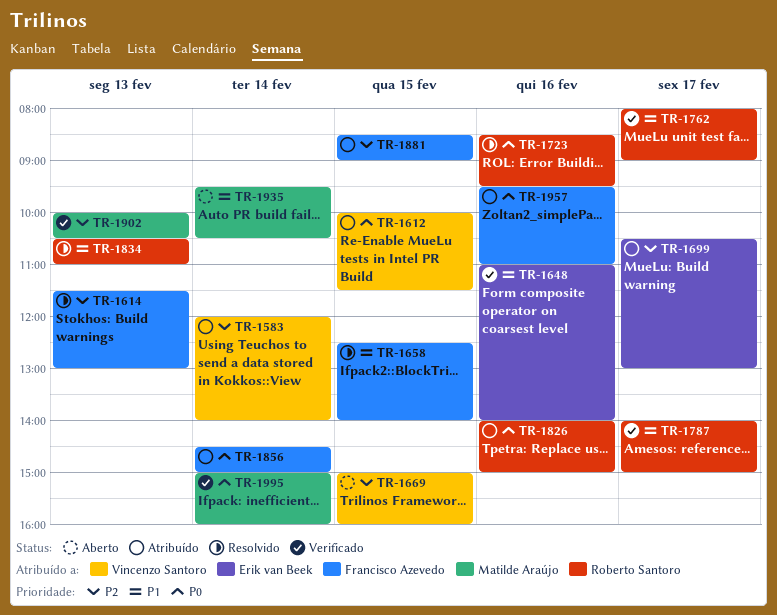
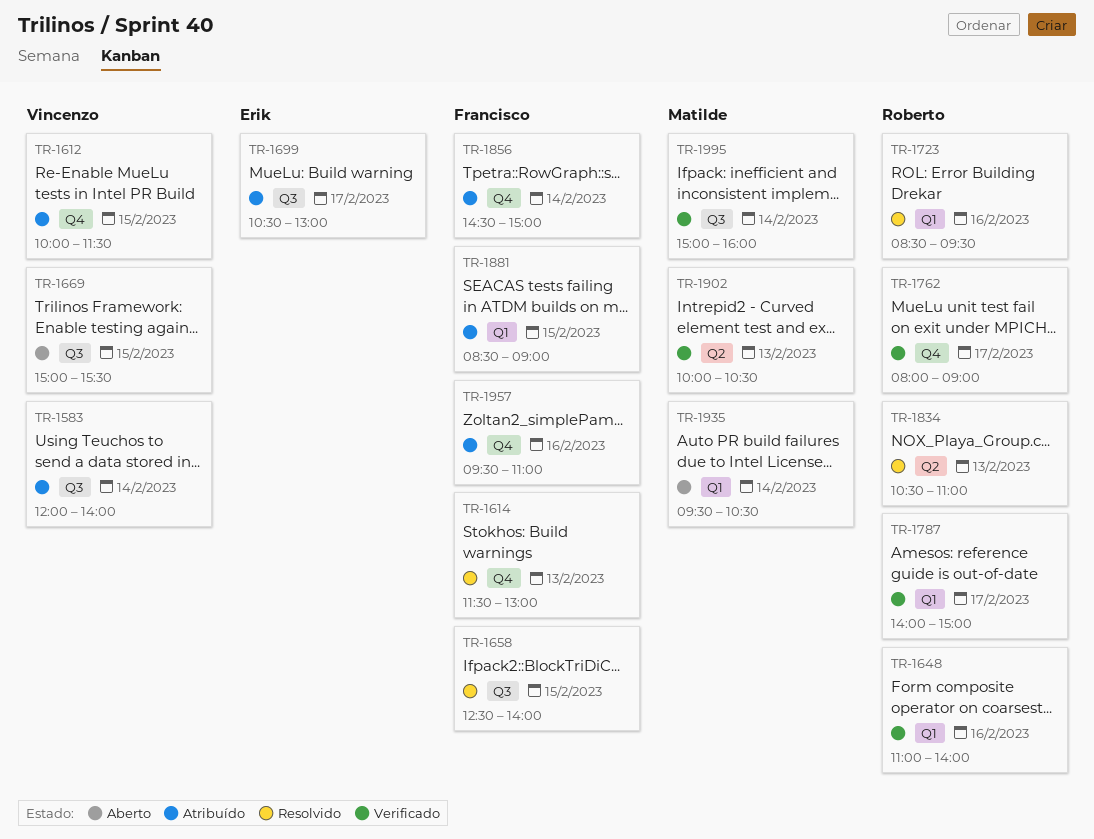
TR-1648, owner: Erik van Beek -> Roberto Santoro
TR-1669, ends: 16:00 -> 15:30
TR-1826: present -> none

